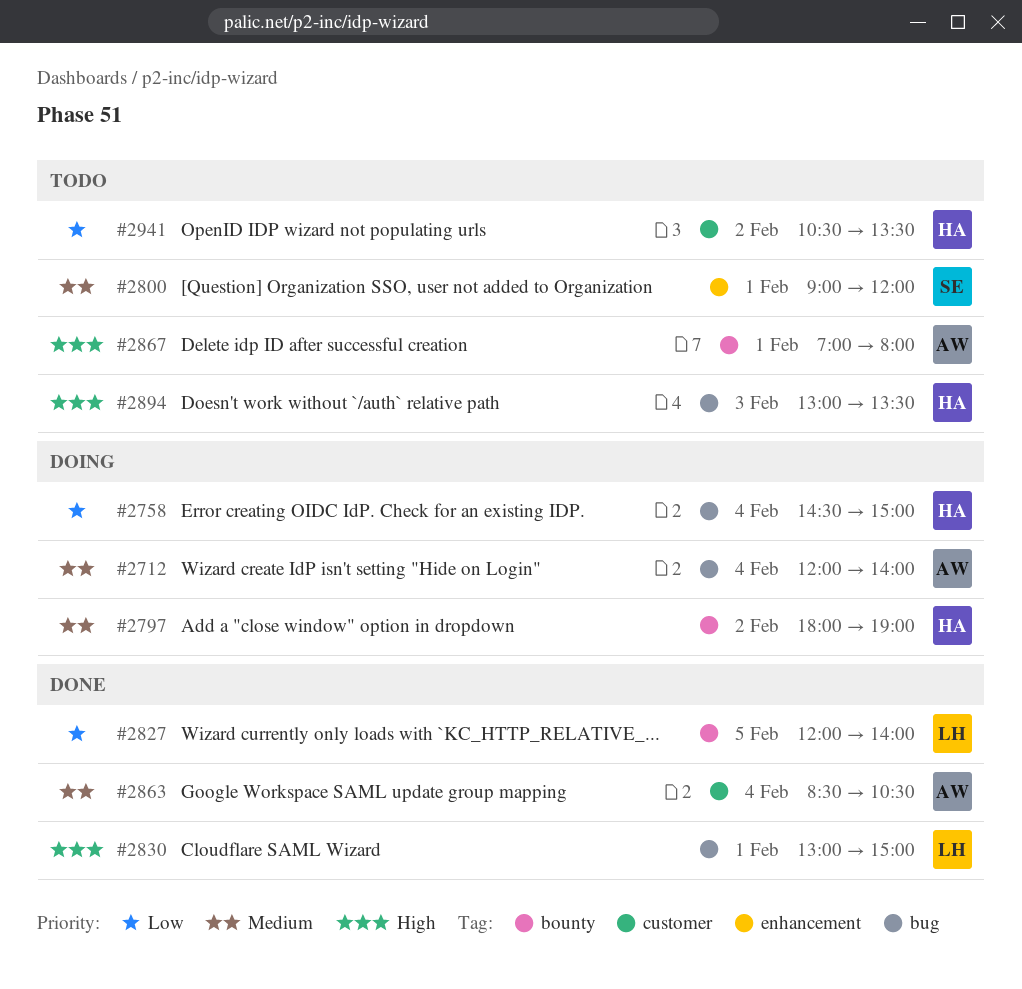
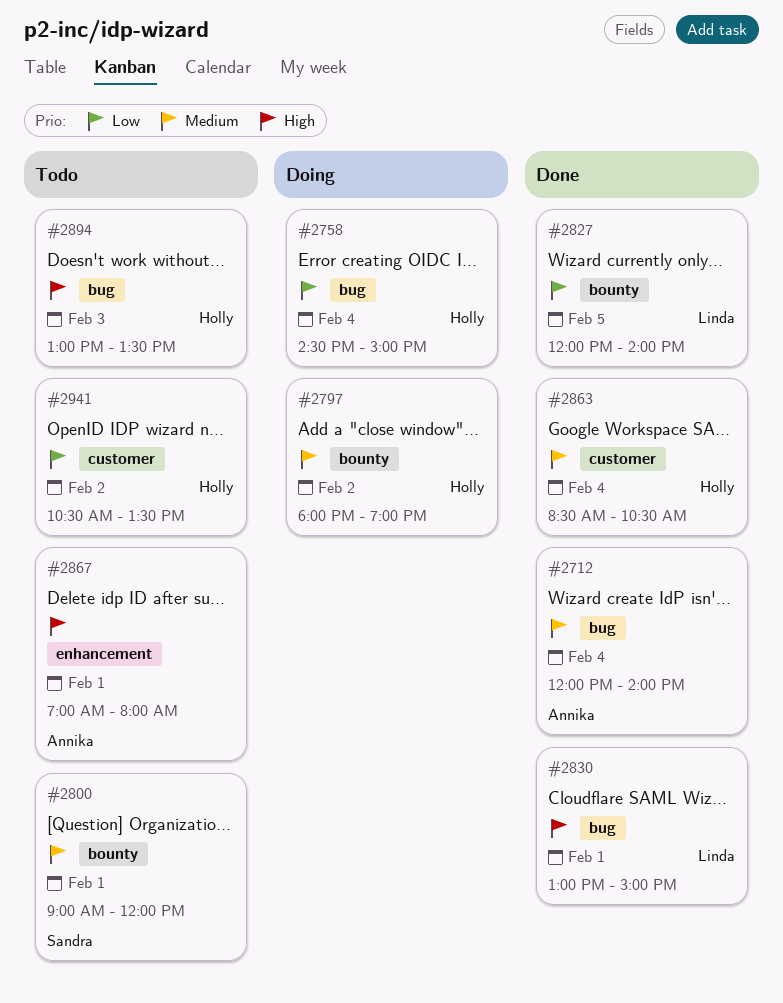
#2712, status: Doing -> Done
#2800, label: enhancement -> bounty
#2863, owner: Annika -> Holly
#2867, label: bounty -> enhancement

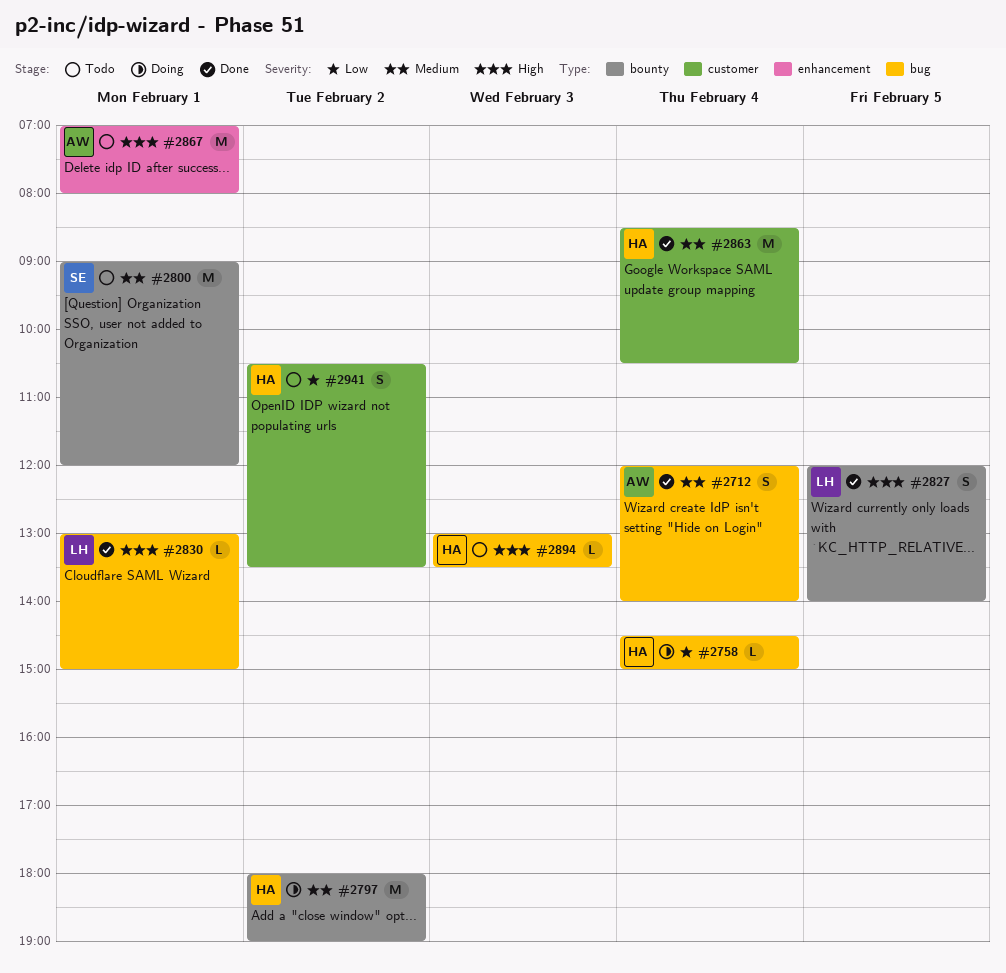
#2827, priority: Low -> High

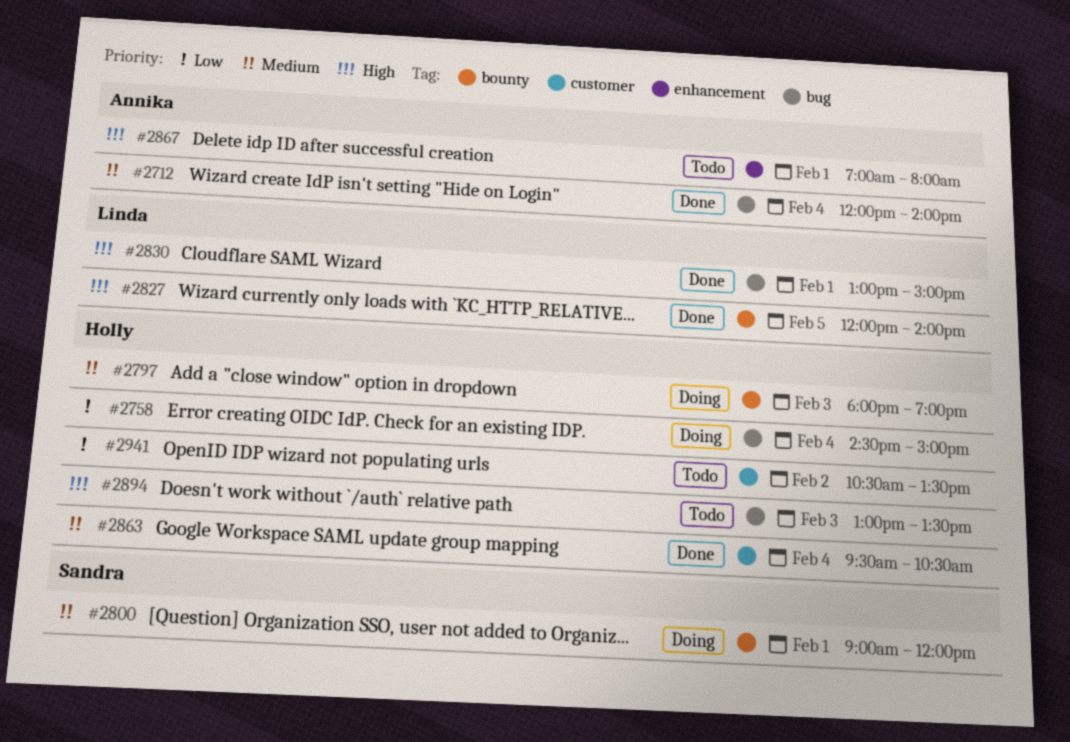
#2797, day: Feb 2 -> Feb 3
#2800, status: Todo -> Doing
#2863, begins: 08:30 -> 09:30

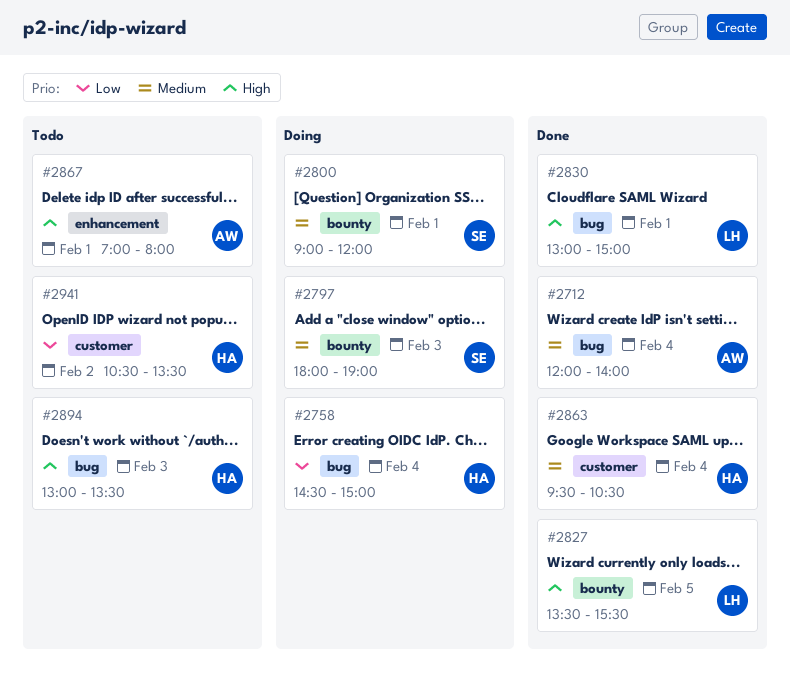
#2797, owner: Holly -> Sandra
#2827, begins: 12:00 -> 13:30
#2827, ends: 14:00 -> 15:30

